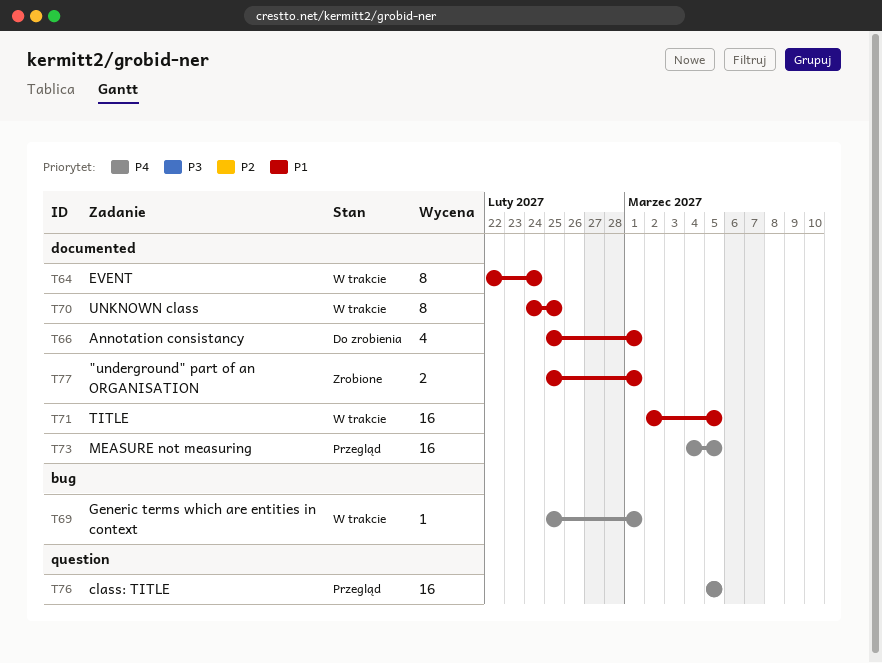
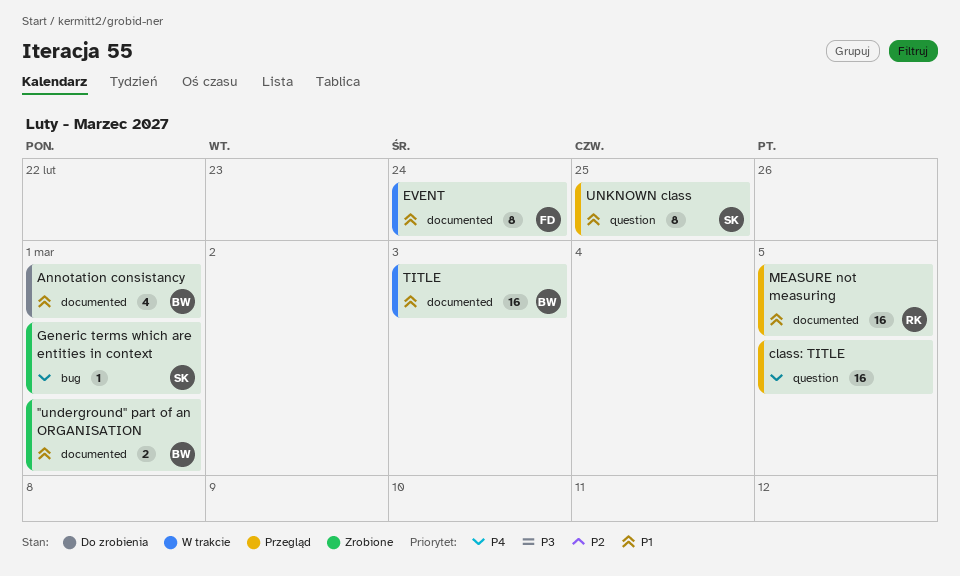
Generic terms which are entities in context, status: W trakcie -> Zrobione
MEASURE not measuring, priority: P4 -> P1
TITLE, due: Mar 5 -> Mar 3
UNKNOWN class, status: W trakcie -> Przegląd
UNKNOWN class, label: documented -> question

